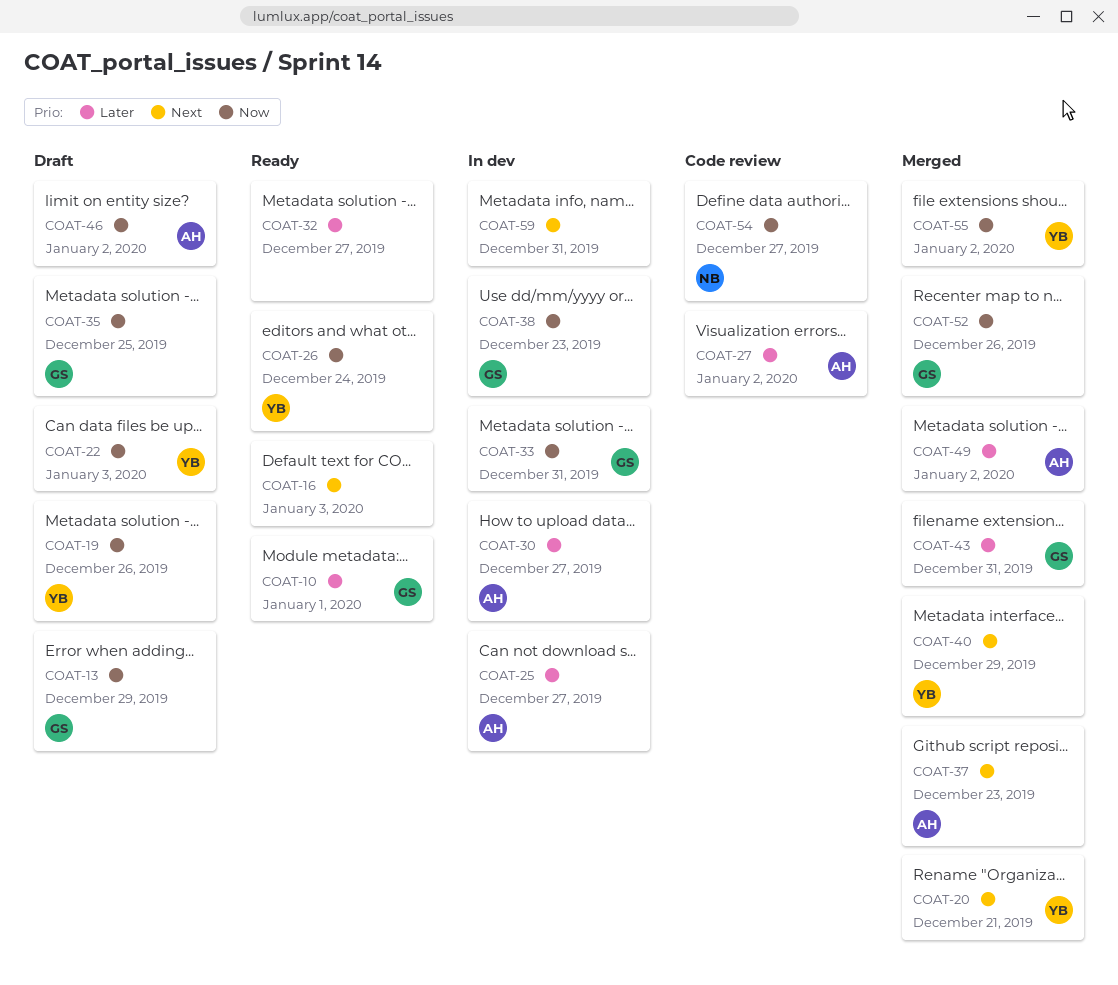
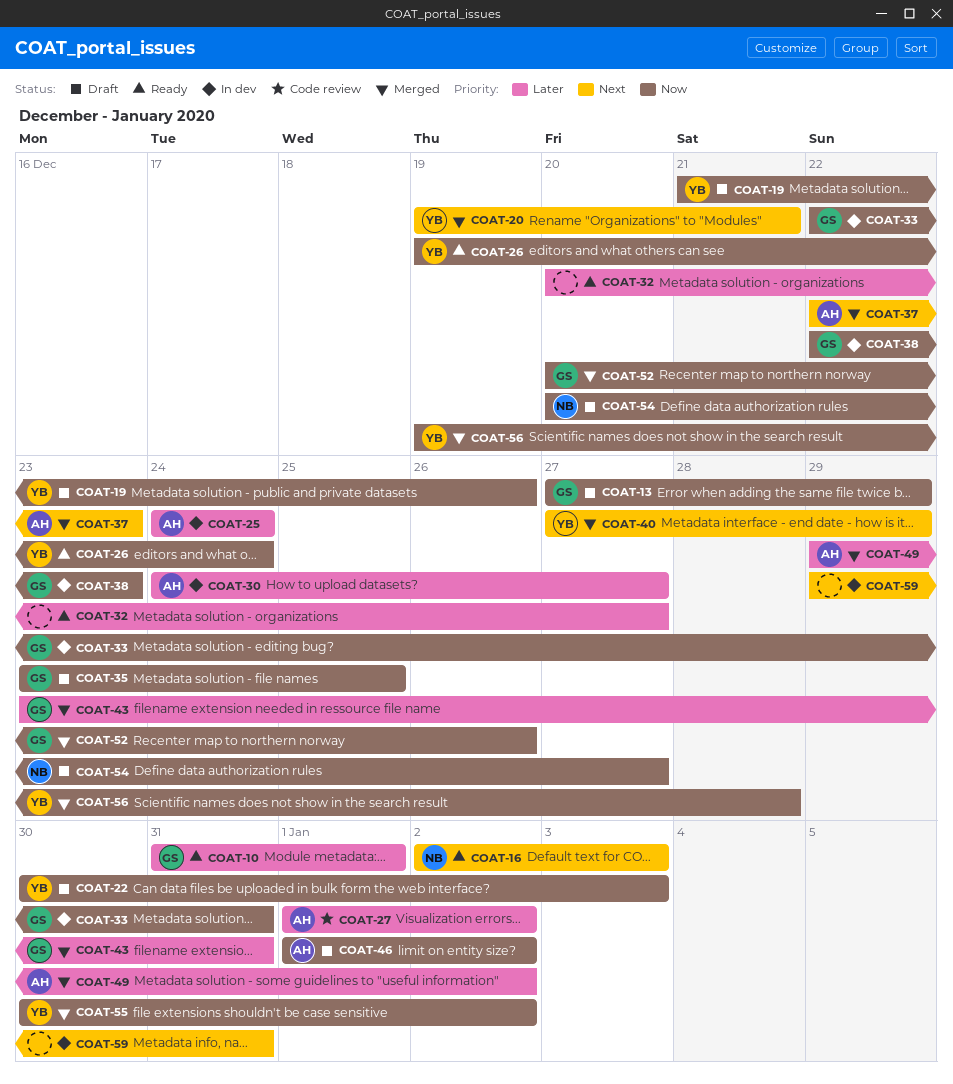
COAT-16, owner: none -> NB
COAT-25, due: Dec 27 -> Dec 24
COAT-54, status: Code review -> Draft
COAT-56: none -> present

